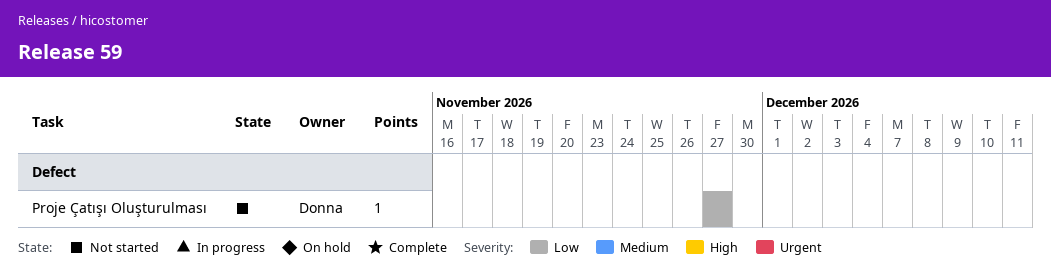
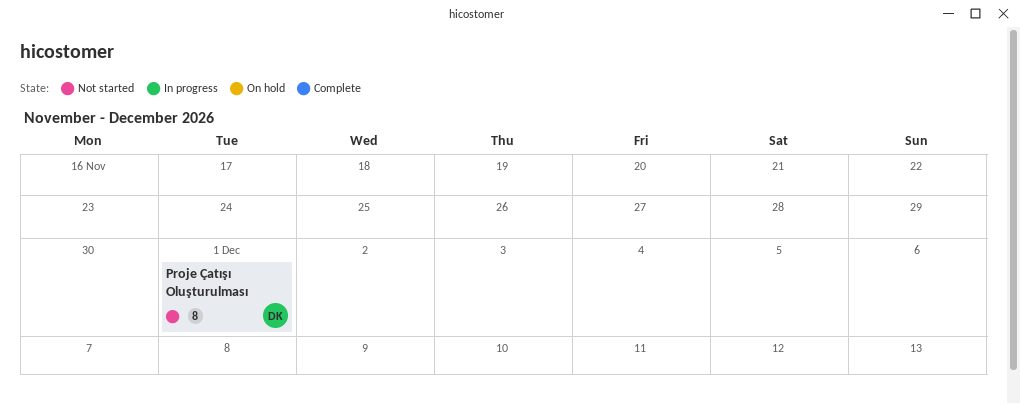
Proje Çatışı Oluşturulması, estimate: 1 -> 8
Proje Çatışı Oluşturulması, due: Nov 27 -> Dec 1

